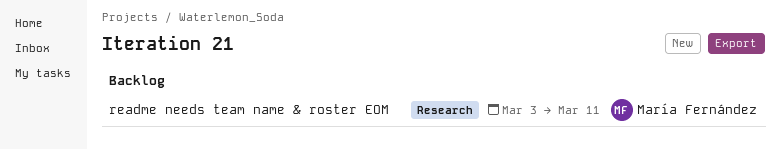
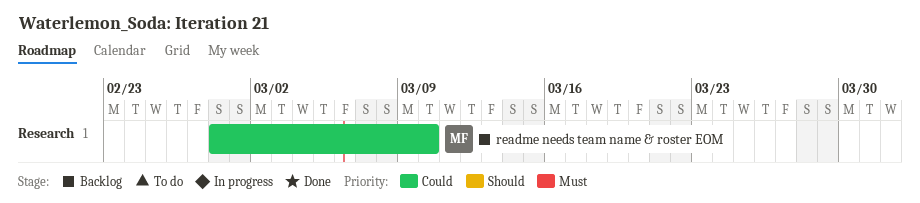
readme needs team name & roster EOM, start: Mar 3 -> Feb 28
readme needs team name & roster EOM, due: Mar 11 -> Mar 10

